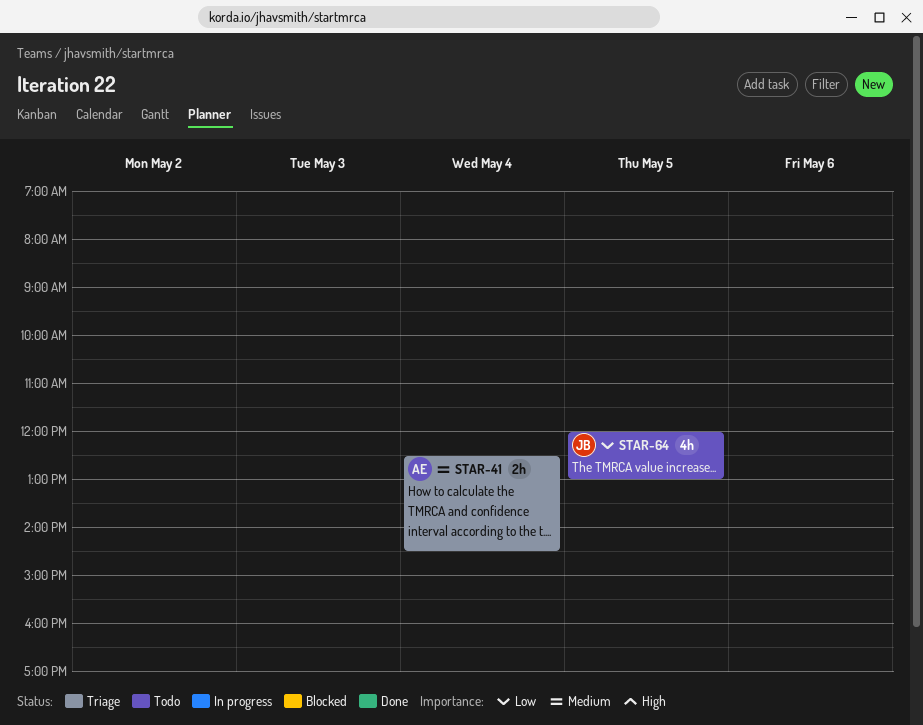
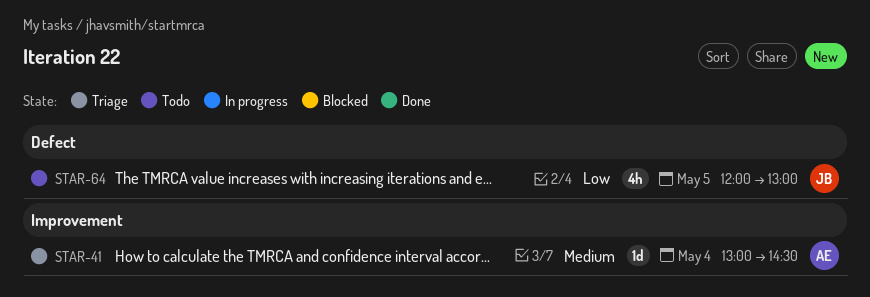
STAR-41, estimate: 2h -> 1d
STAR-41, begins: 12:30 -> 13:00

